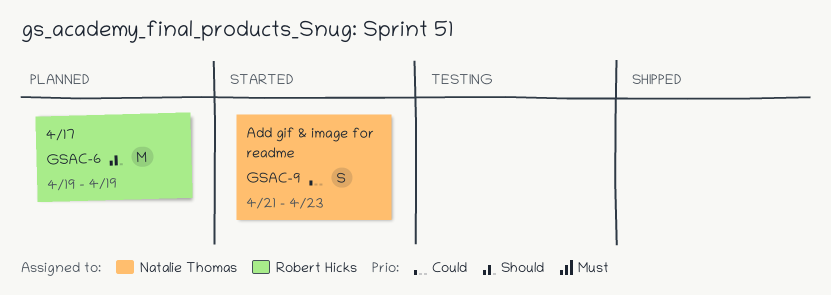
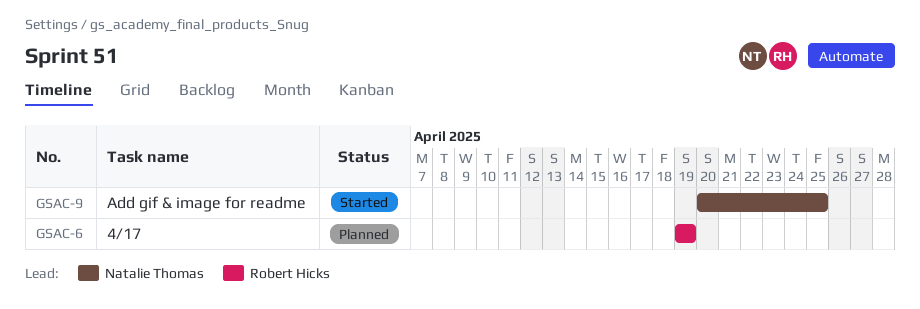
GSAC-9, start: Apr 21 -> Apr 20
GSAC-9, due: Apr 23 -> Apr 25

